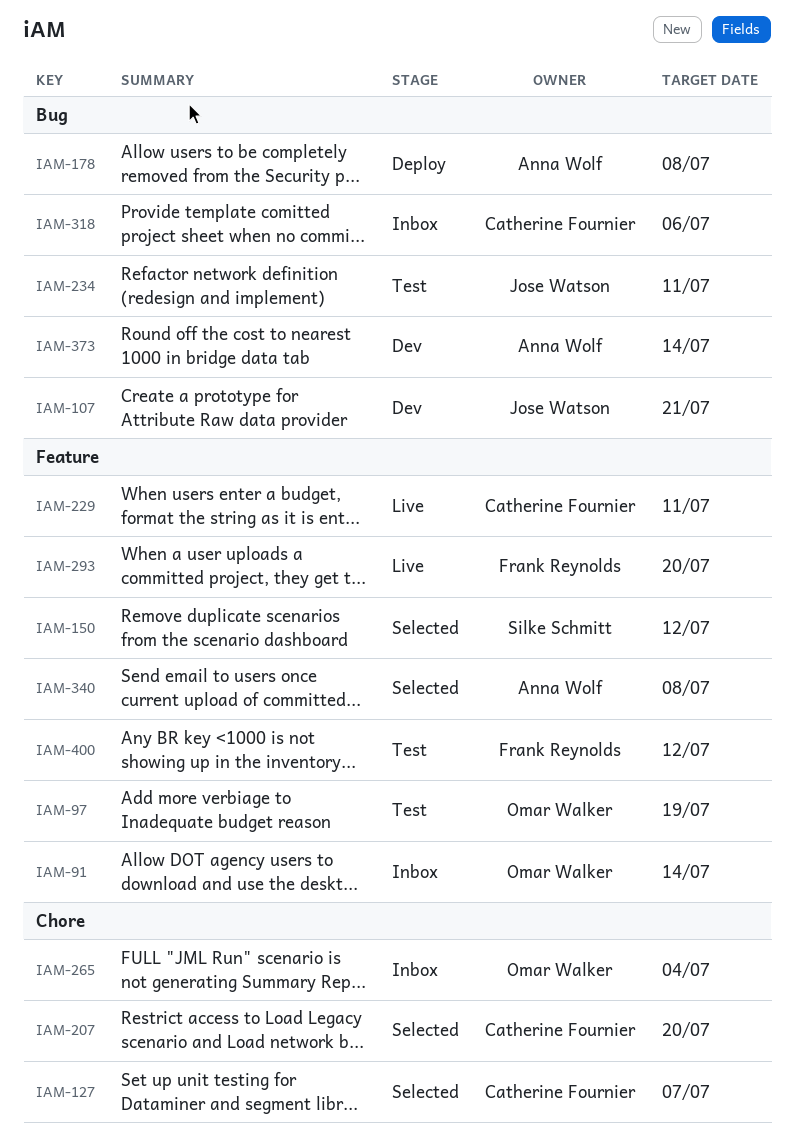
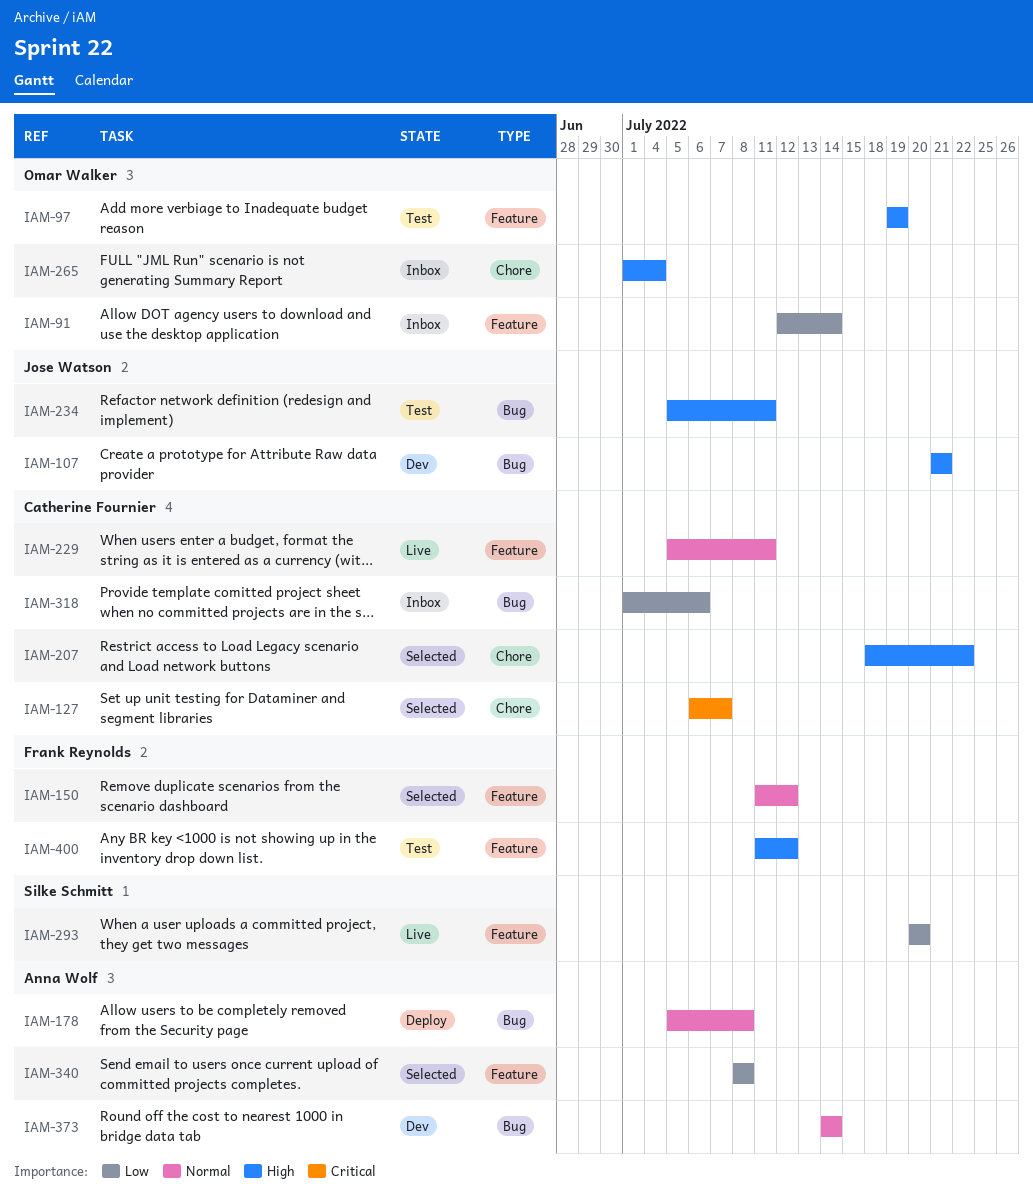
IAM-150, owner: Silke Schmitt -> Frank Reynolds
IAM-207, due: Jul 20 -> Jul 22
IAM-293, owner: Frank Reynolds -> Silke Schmitt

